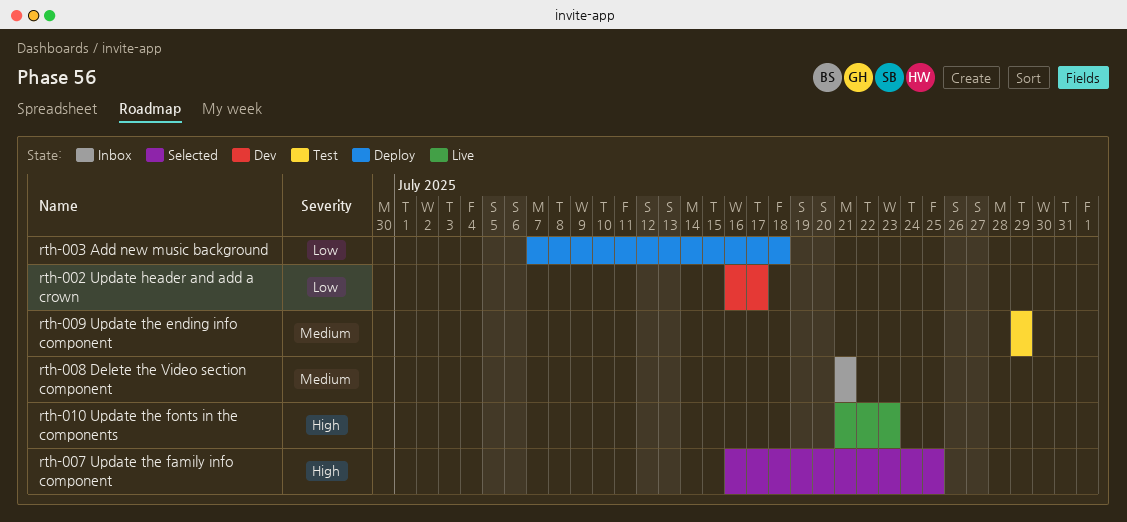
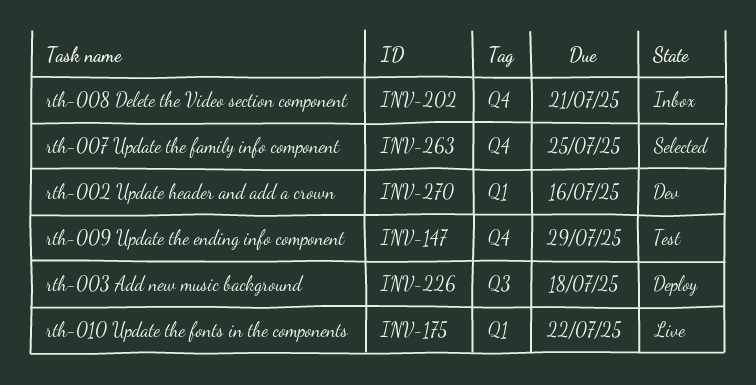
rth-002 Update header and add a crown, due: Jul 17 -> Jul 16
rth-010 Update the fonts in the components, due: Jul 23 -> Jul 22

